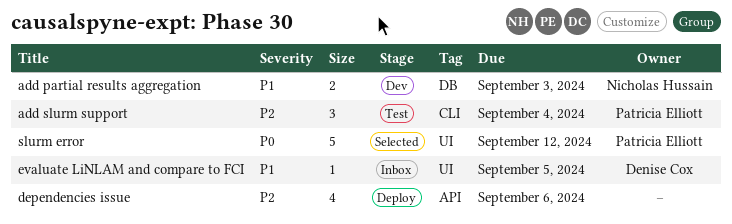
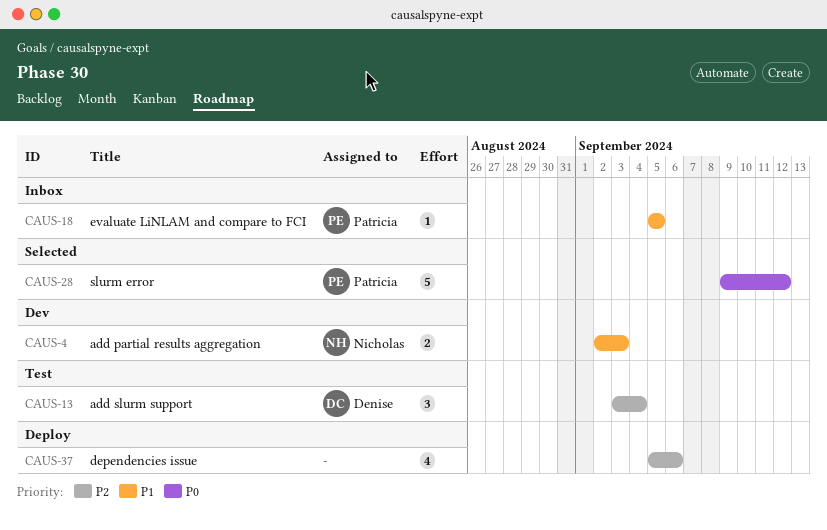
add slurm support, owner: Patricia Elliott -> Denise Cox
evaluate LiNLAM and compare to FCI, owner: Denise Cox -> Patricia Elliott

